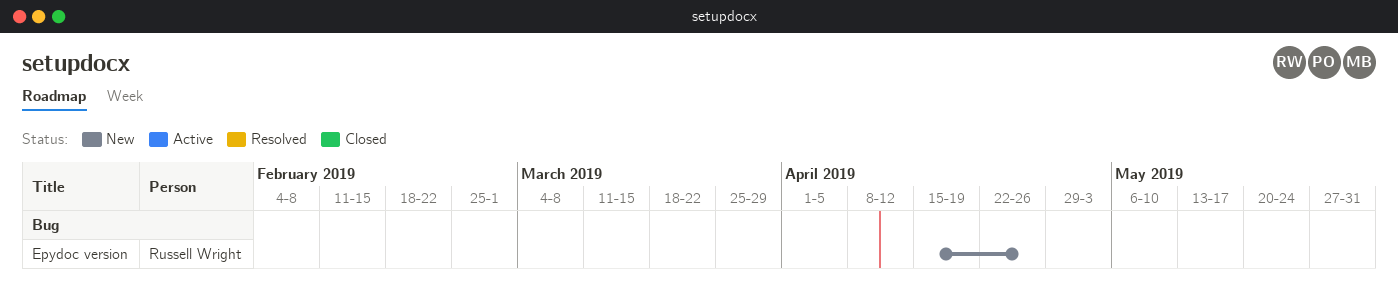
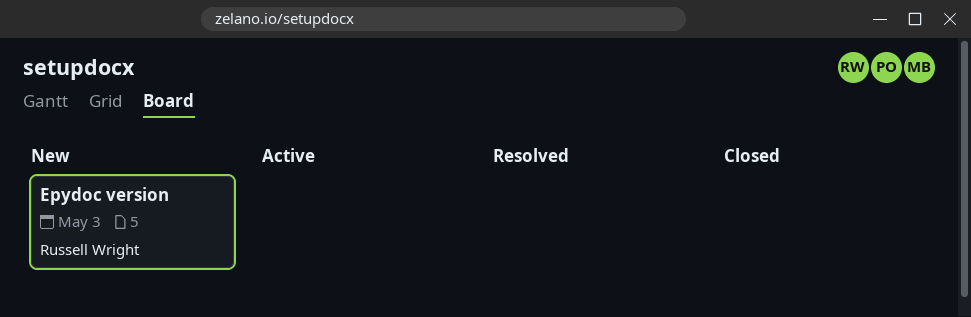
Epydoc version, due: Apr 26 -> May 3

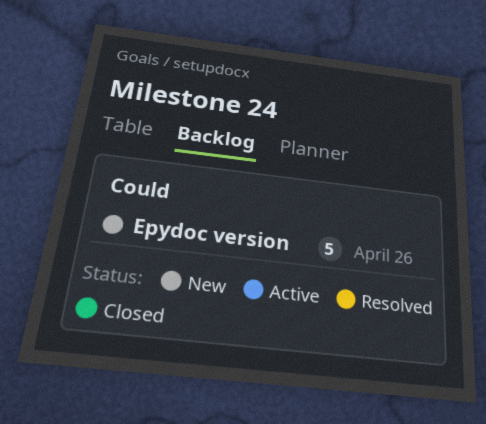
Epydoc version, due: May 3 -> Apr 26

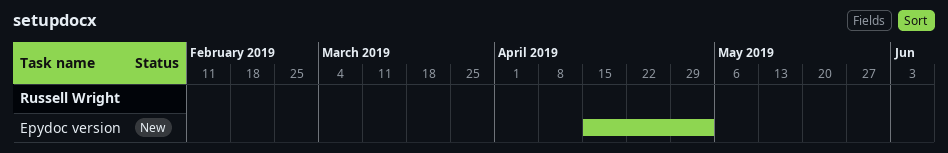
Epydoc version, due: Apr 26 -> May 3

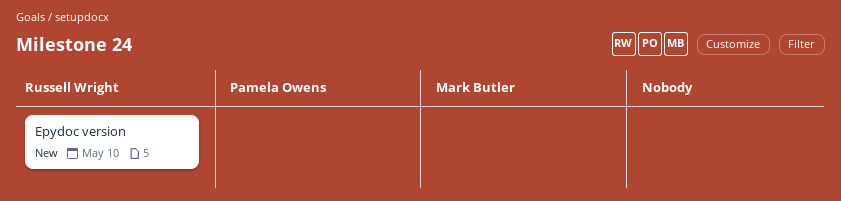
Epydoc version, due: May 3 -> May 10

